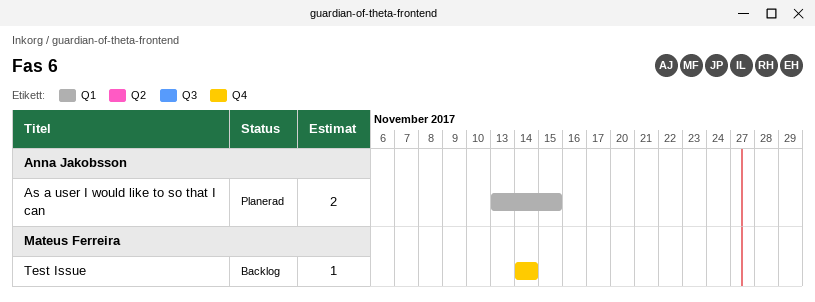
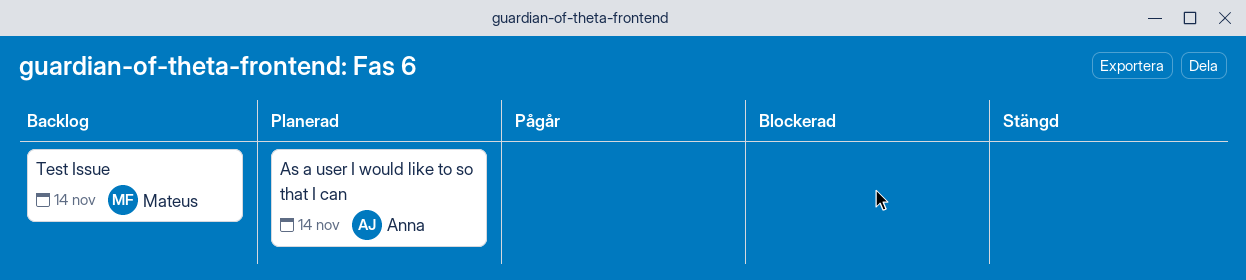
As a user I would like to so that I can, due: Nov 15 -> Nov 14

